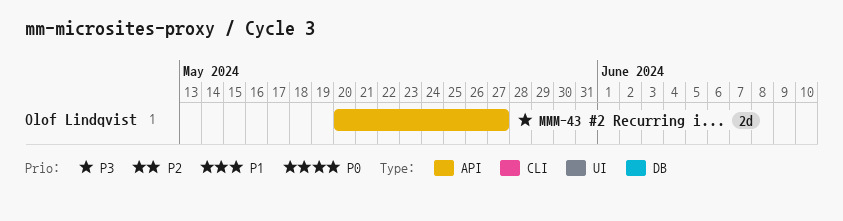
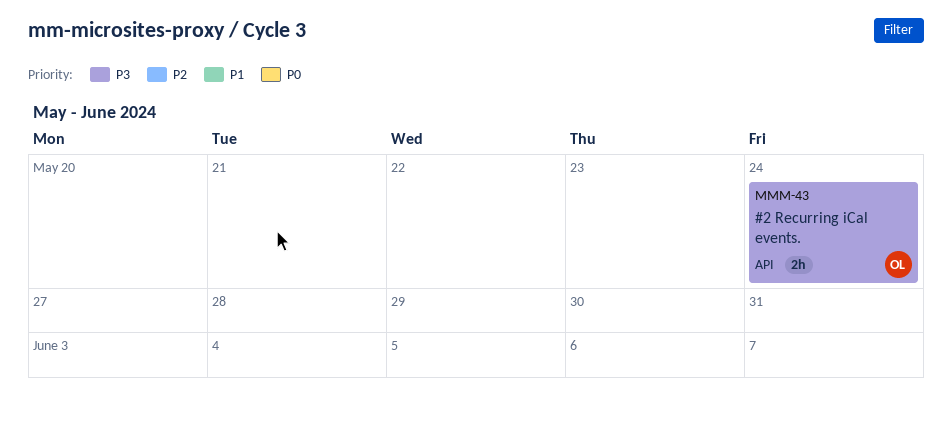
MMM-43, estimate: 2d -> 2h
MMM-43, due: May 27 -> May 24

